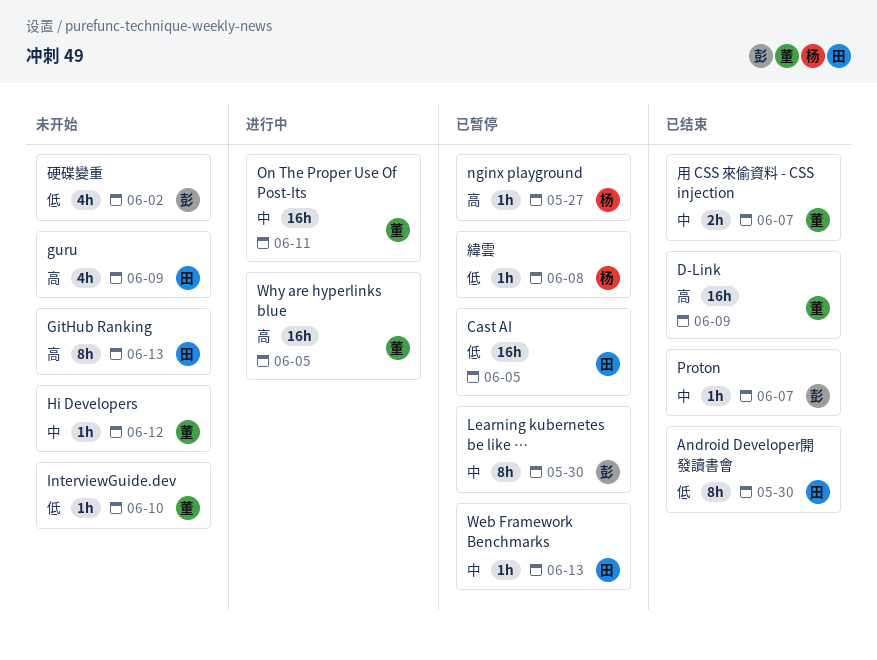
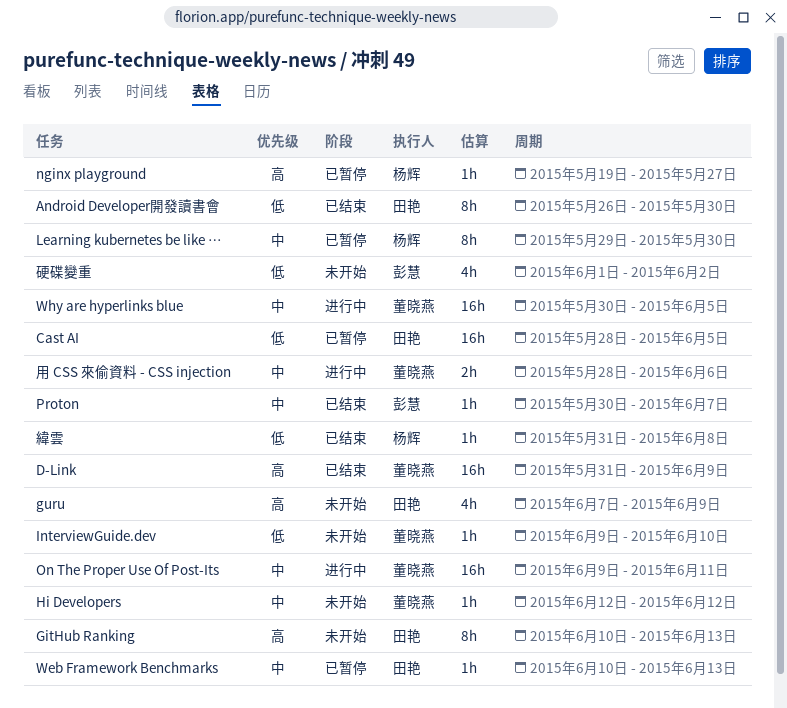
Learning kubernetes be like …, owner: 彭慧 -> 杨辉
Why are hyperlinks blue, priority: 高 -> 中
用 CSS 來偷資料 - CSS injection, status: 已结束 -> 进行中
用 CSS 來偷資料 - CSS injection, due: Jun 7 -> Jun 6
緯雲, status: 已暂停 -> 已结束

